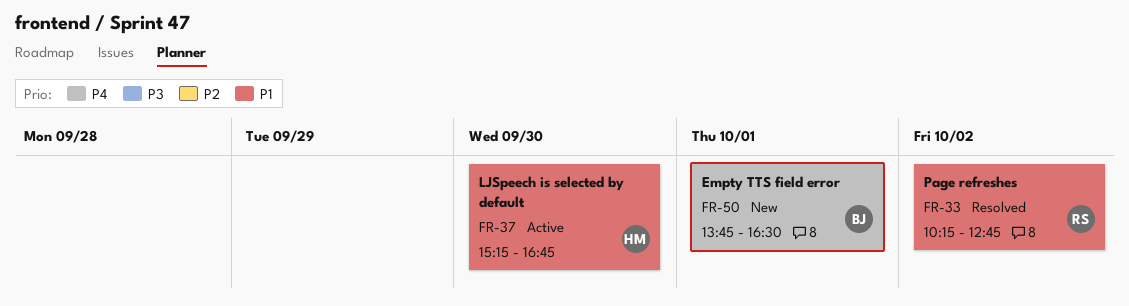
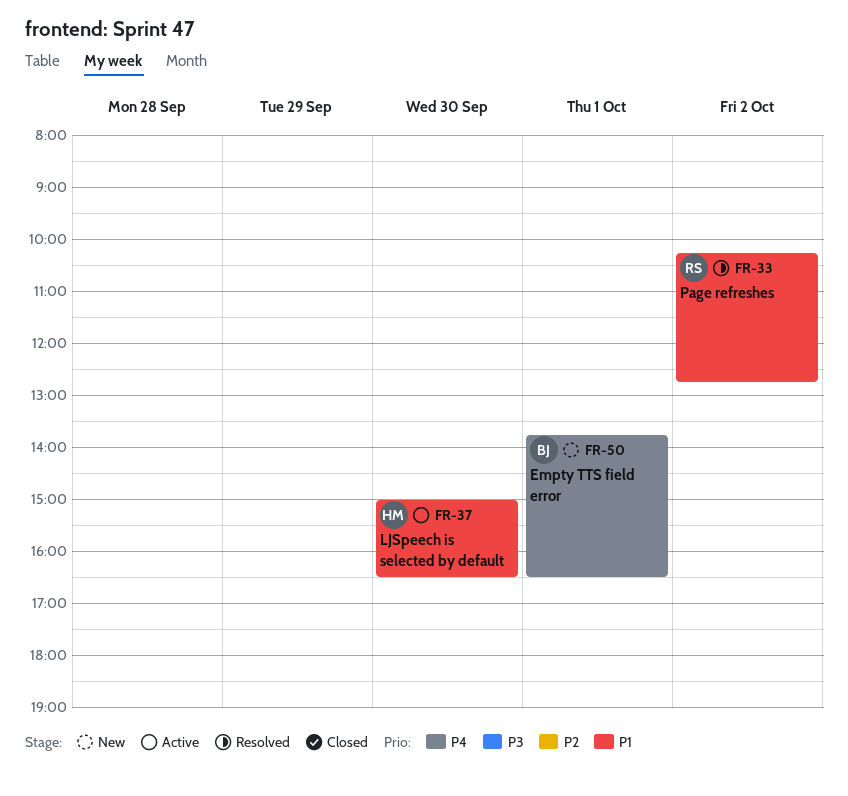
FR-37, begins: 15:15 -> 15:00
FR-37, ends: 16:45 -> 16:30

